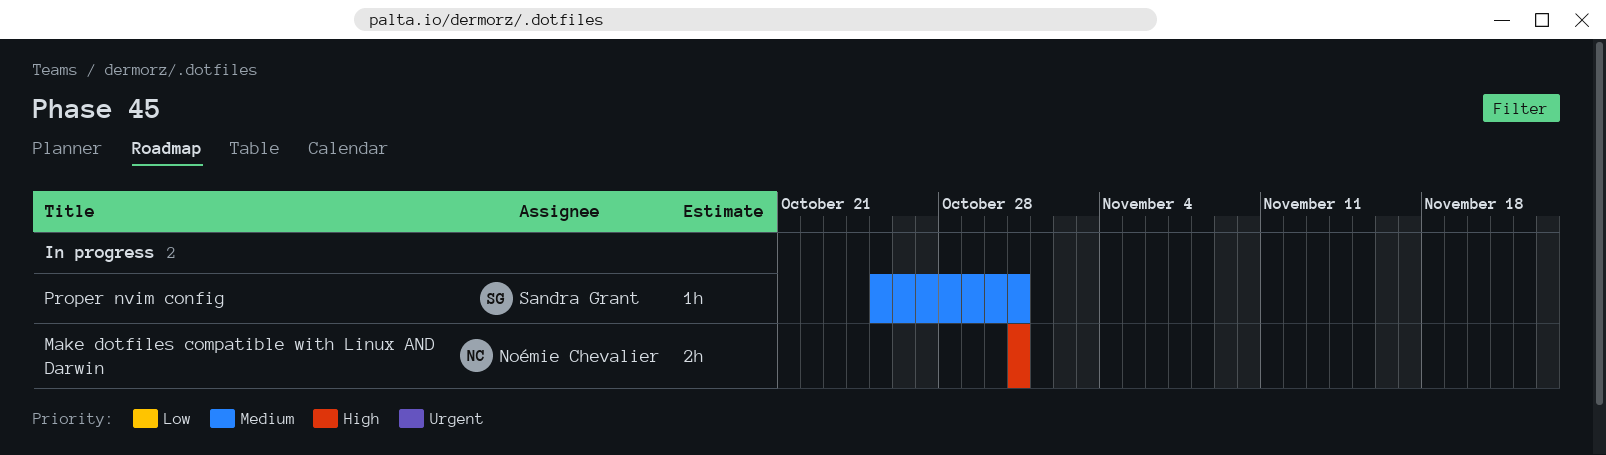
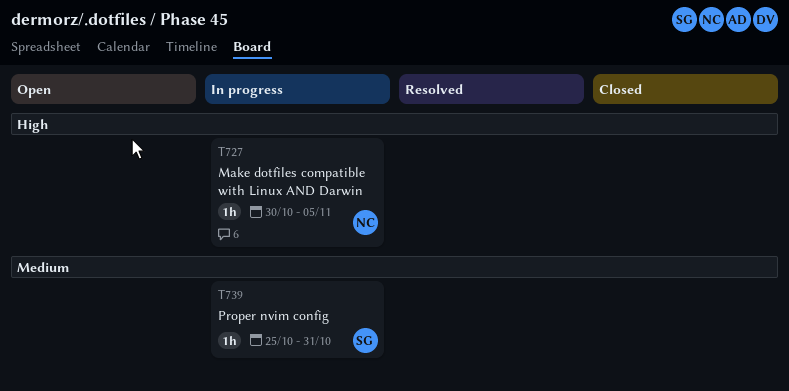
Make dotfiles compatible with Linux AND Darwin, estimate: 2h -> 1h
Make dotfiles compatible with Linux AND Darwin, start: Oct 31 -> Oct 30
Make dotfiles compatible with Linux AND Darwin, due: Oct 31 -> Nov 5

